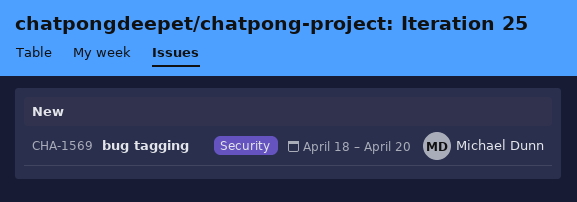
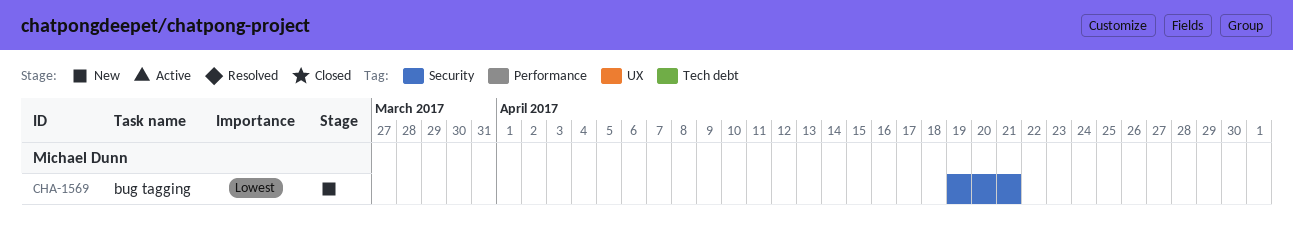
CHA-1569, start: Apr 18 -> Apr 19
CHA-1569, due: Apr 20 -> Apr 21

